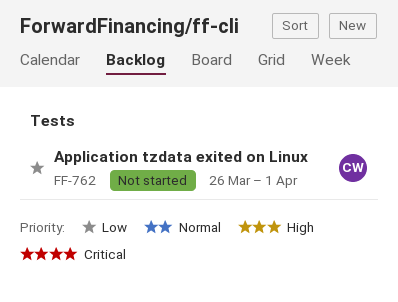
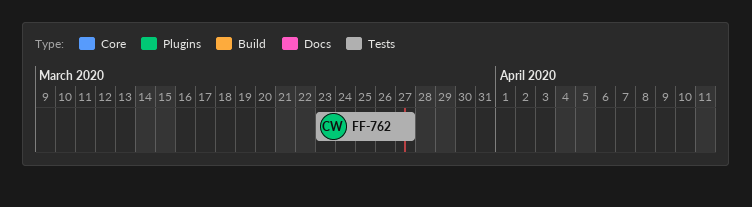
FF-762, start: Mar 26 -> Mar 23
FF-762, due: Apr 1 -> Mar 27

